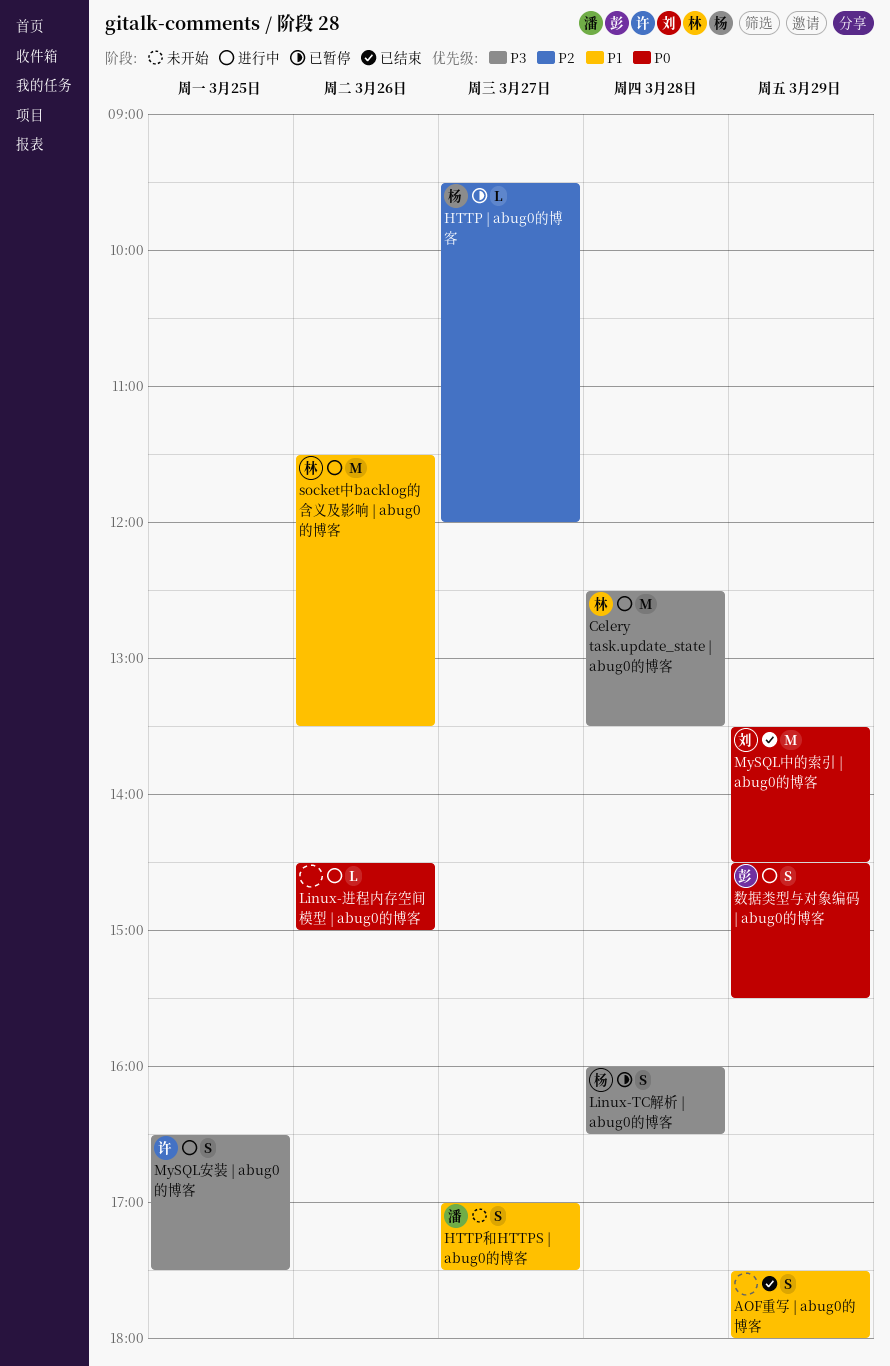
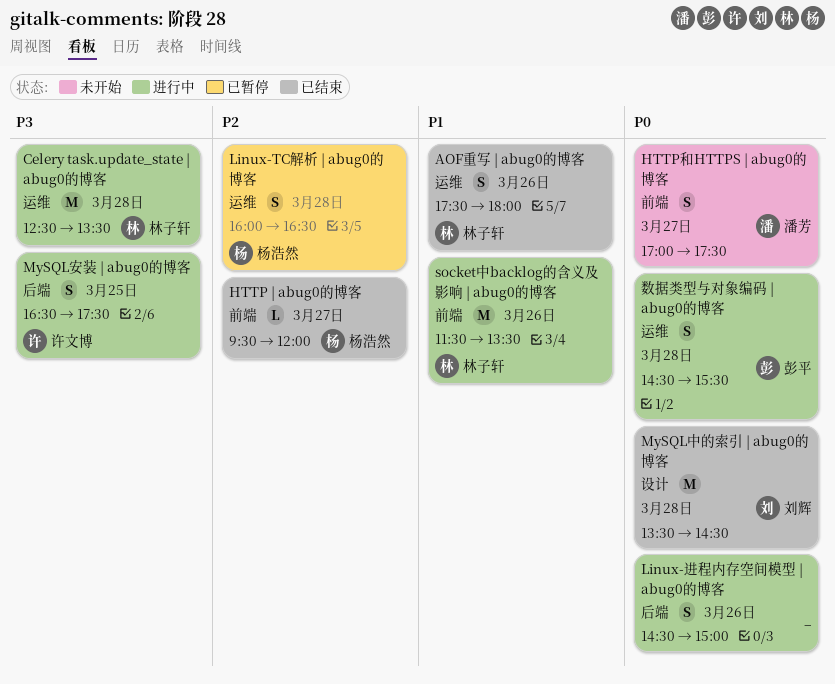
AOF重写 | abug0的博客, owner: none -> 林子轩
AOF重写 | abug0的博客, day: Mar 29 -> Mar 26
HTTP | abug0的博客, status: 已暂停 -> 已结束
HTTP和HTTPS | abug0的博客, priority: P1 -> P0
Linux-TC解析 | abug0的博客, priority: P3 -> P2
Linux-进程内存空间模型 | abug0的博客, estimate: L -> S
MySQL中的索引 | abug0的博客, day: Mar 29 -> Mar 28
数据类型与对象编码 | abug0的博客, day: Mar 29 -> Mar 28

